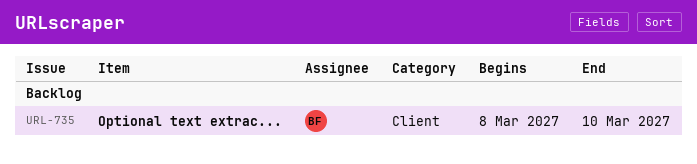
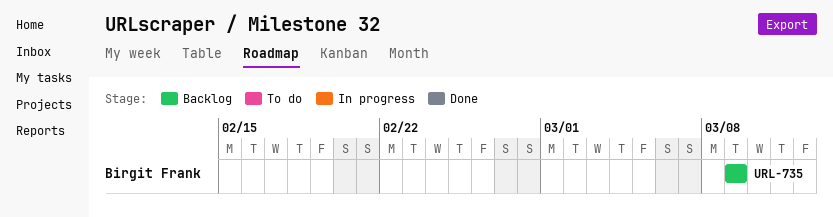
URL-735, start: Mar 8 -> Mar 9
URL-735, due: Mar 10 -> Mar 9

